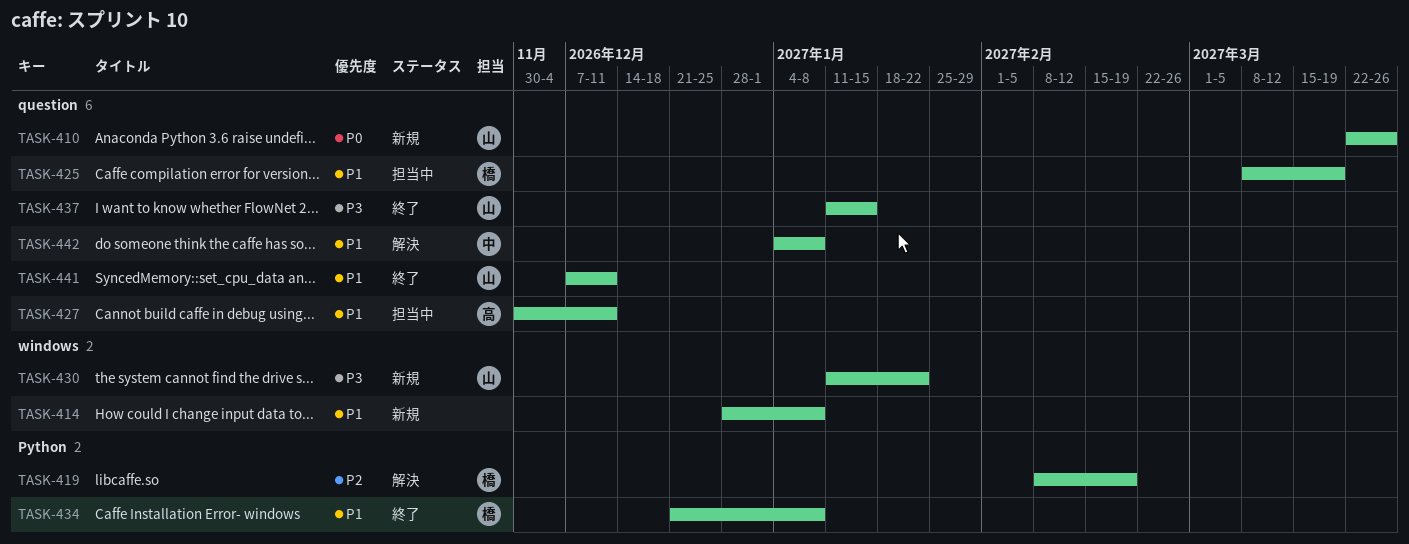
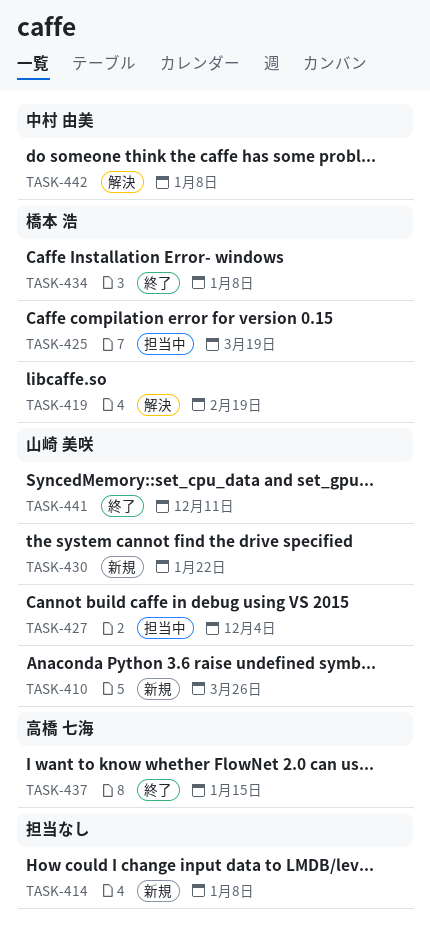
TASK-427, owner: 高橋 七海 -> 山崎 美咲
TASK-427, due: Dec 11 -> Dec 4
TASK-437, owner: 山崎 美咲 -> 高橋 七海

